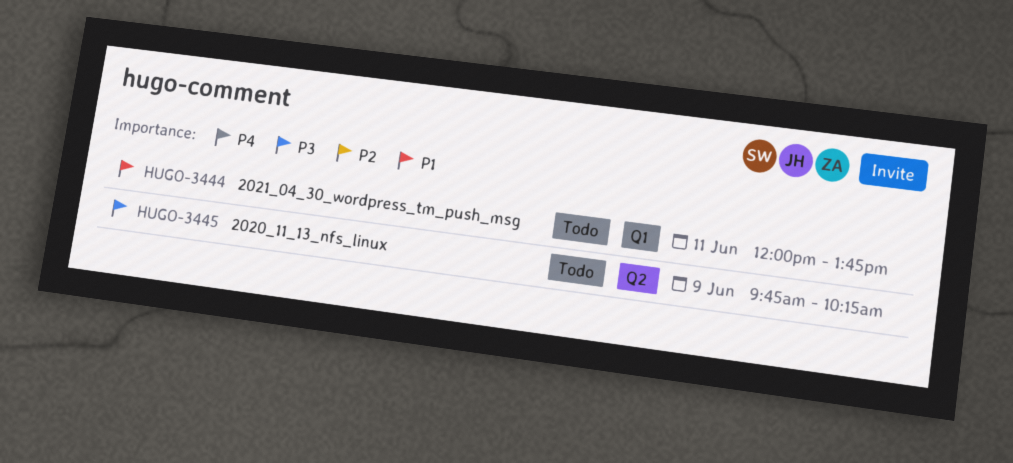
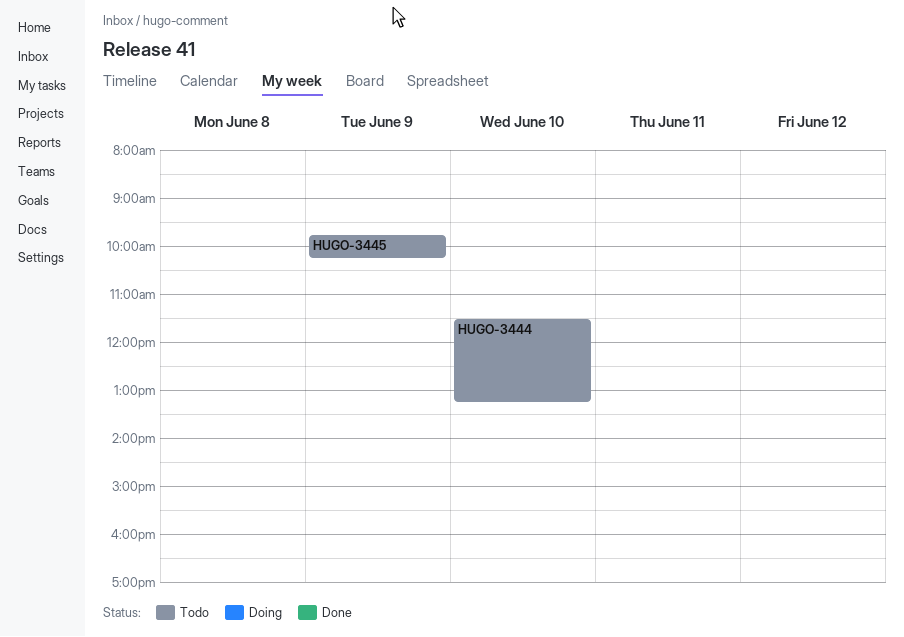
HUGO-3444, day: Jun 11 -> Jun 10
HUGO-3444, begins: 12:00 -> 11:30
HUGO-3444, ends: 13:45 -> 13:15

